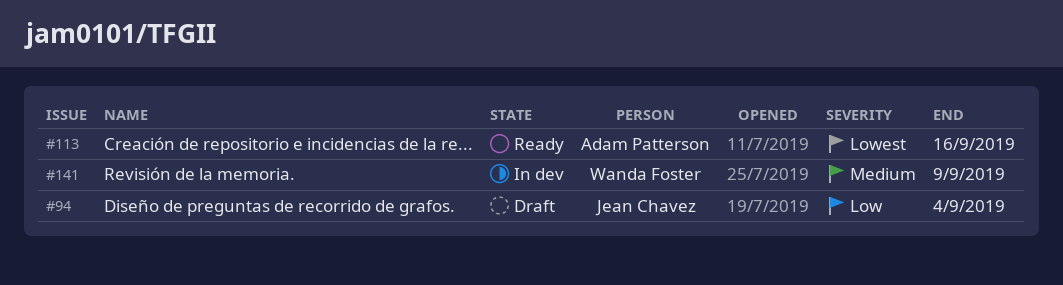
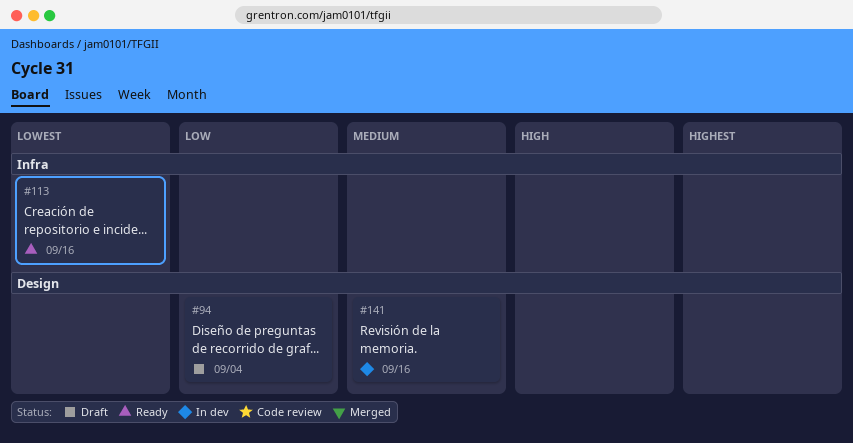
#141, due: Sep 9 -> Sep 16

